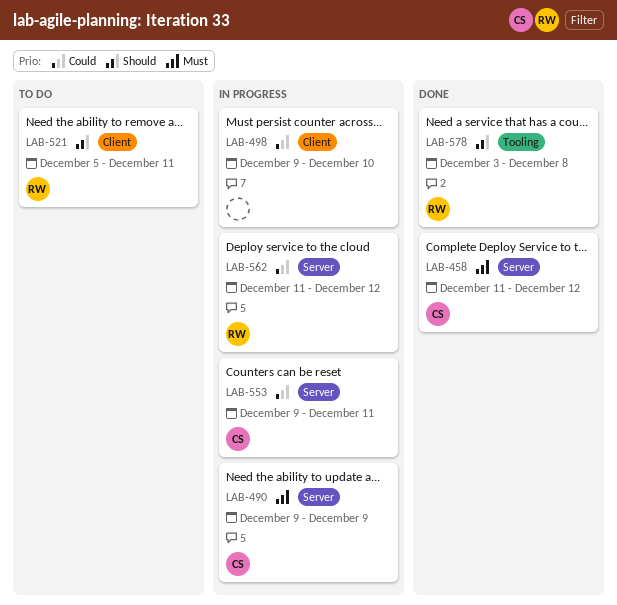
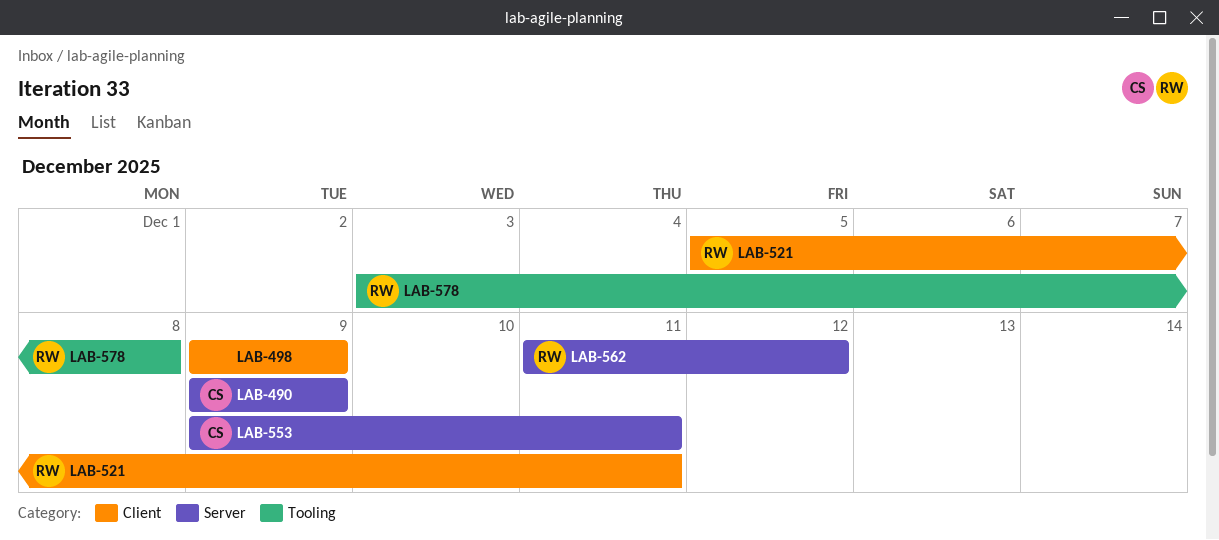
LAB-458: present -> none
LAB-498, due: Dec 10 -> Dec 9

